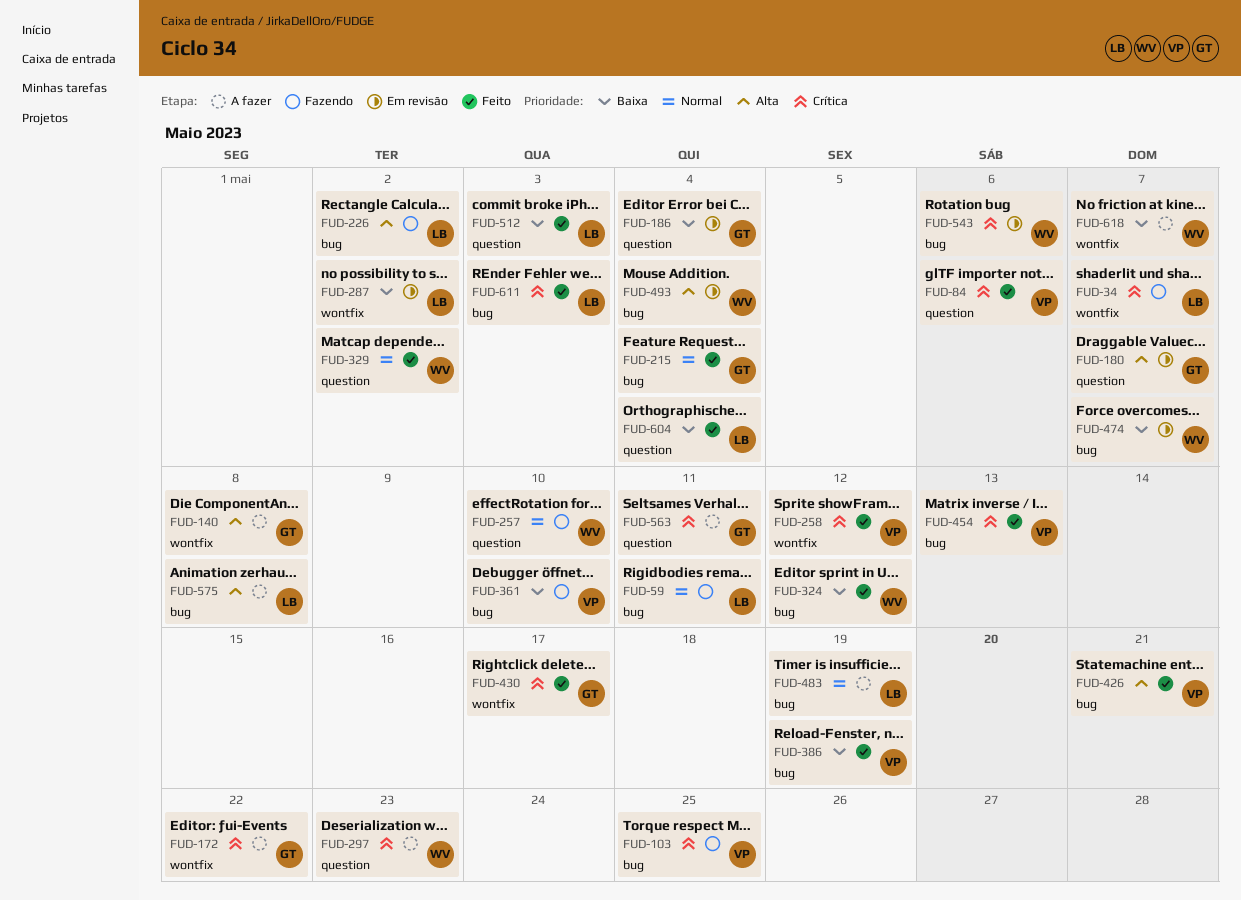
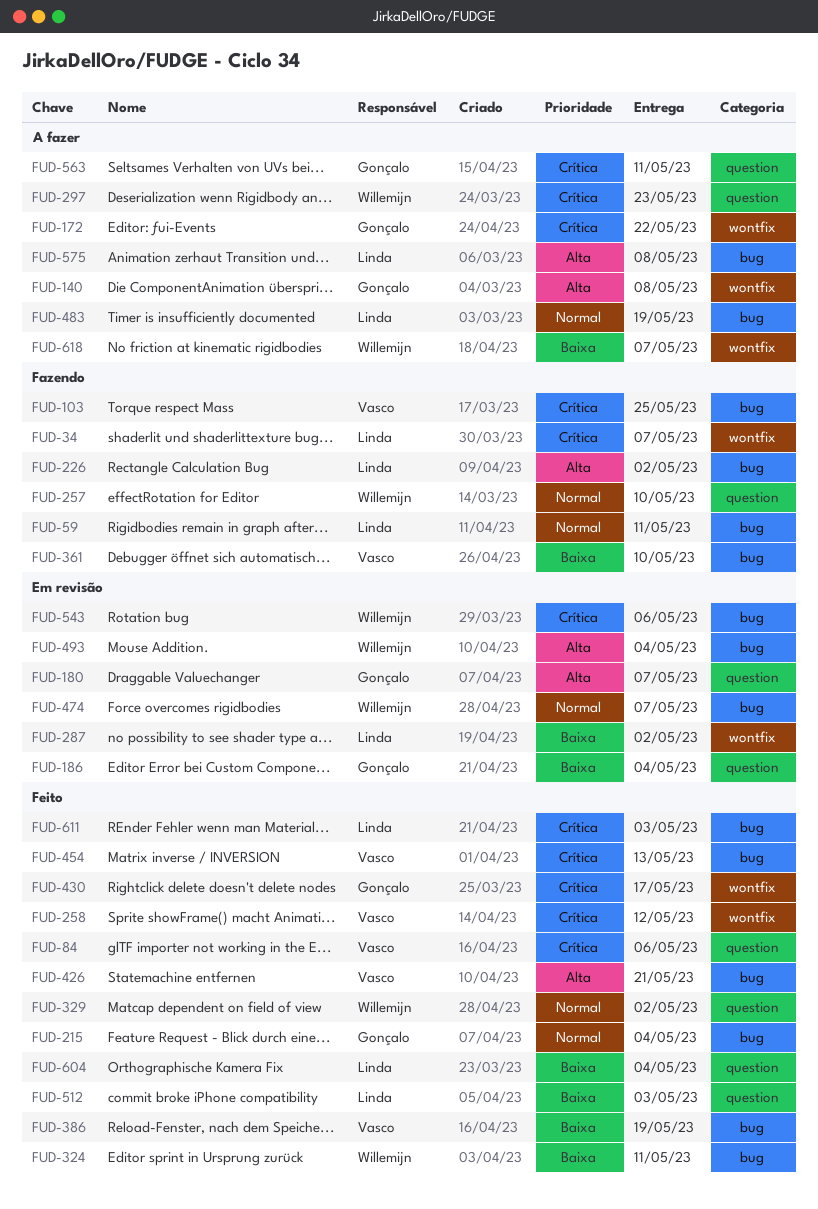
FUD-324, due: May 12 -> May 11
FUD-474, priority: Baixa -> Normal

